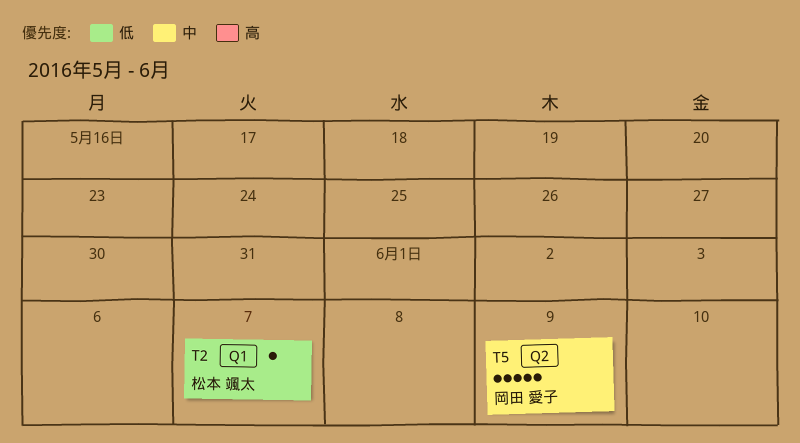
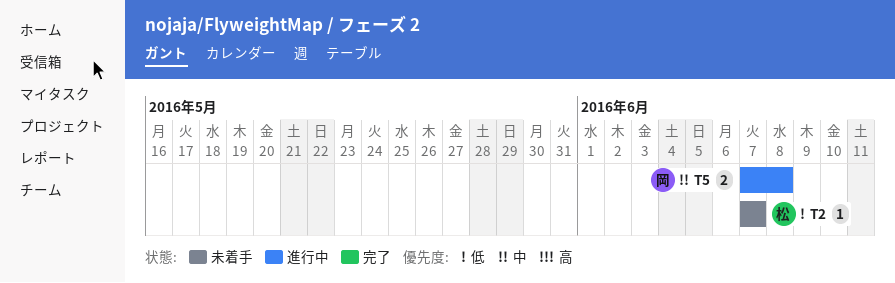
T5, estimate: 5 -> 2
T5, due: Jun 9 -> Jun 8

